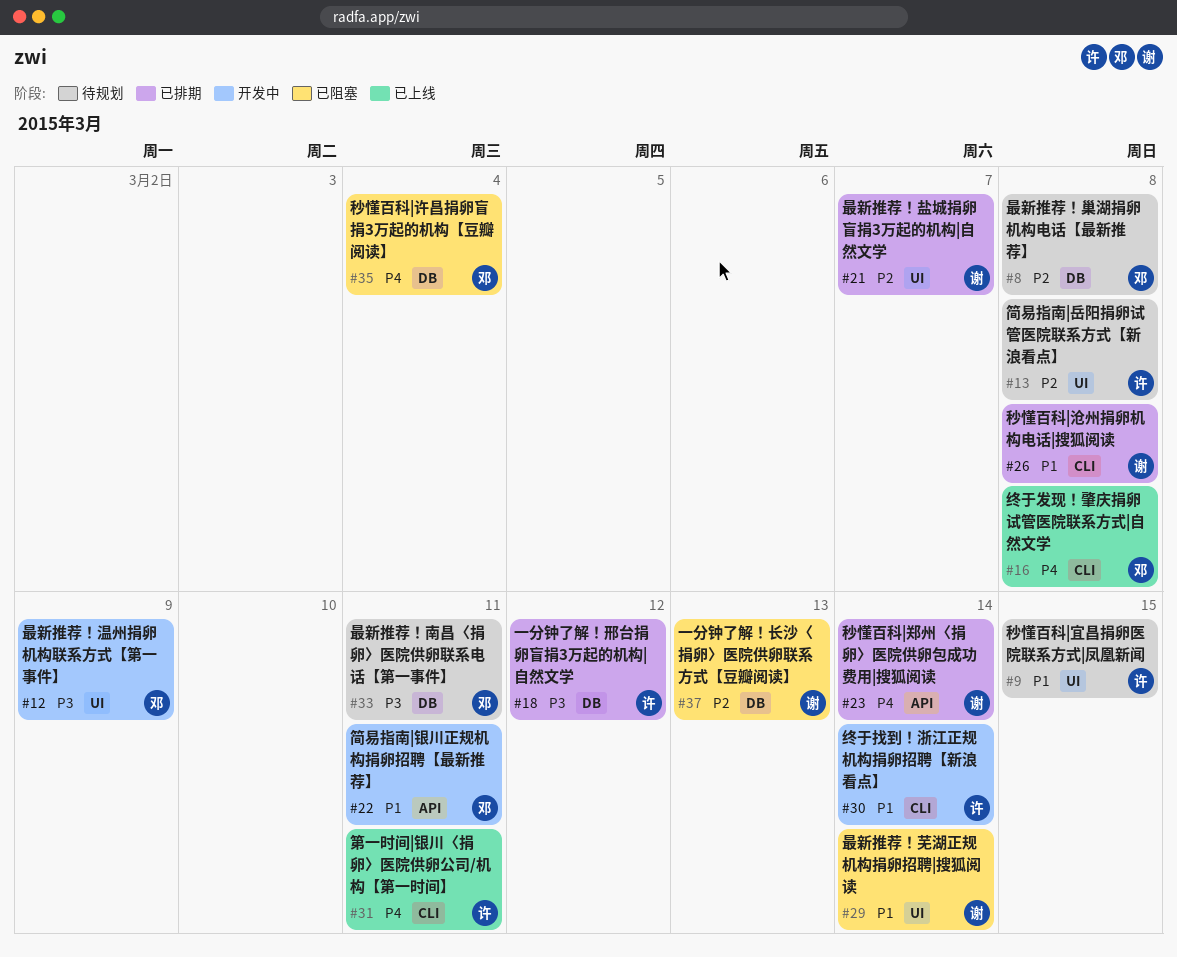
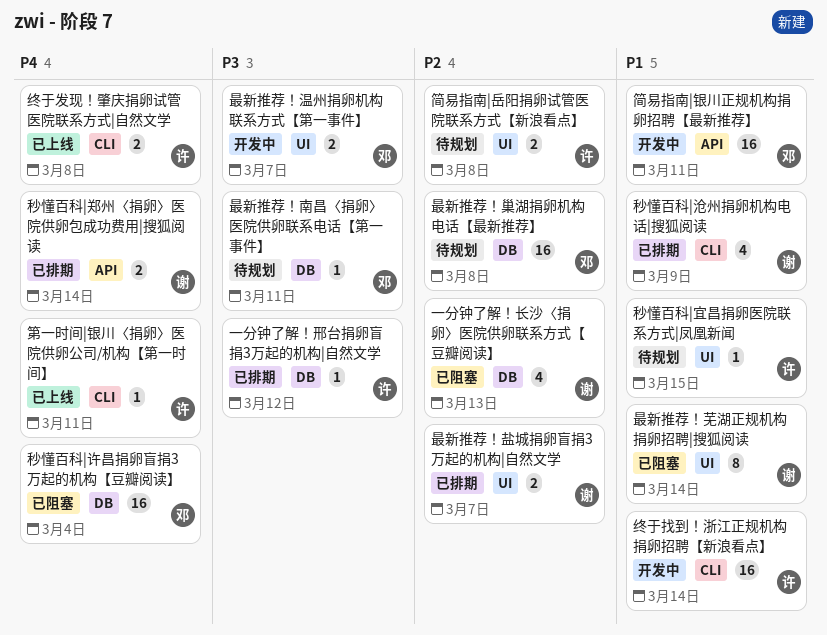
最新推荐！温州捐卵机构联系方式【第一事件】, due: Mar 9 -> Mar 7
秒懂百科|沧州捐卵机构电话|搜狐阅读, due: Mar 8 -> Mar 9
终于发现！肇庆捐卵试管医院联系方式|自然文学, owner: 邓 -> 许

